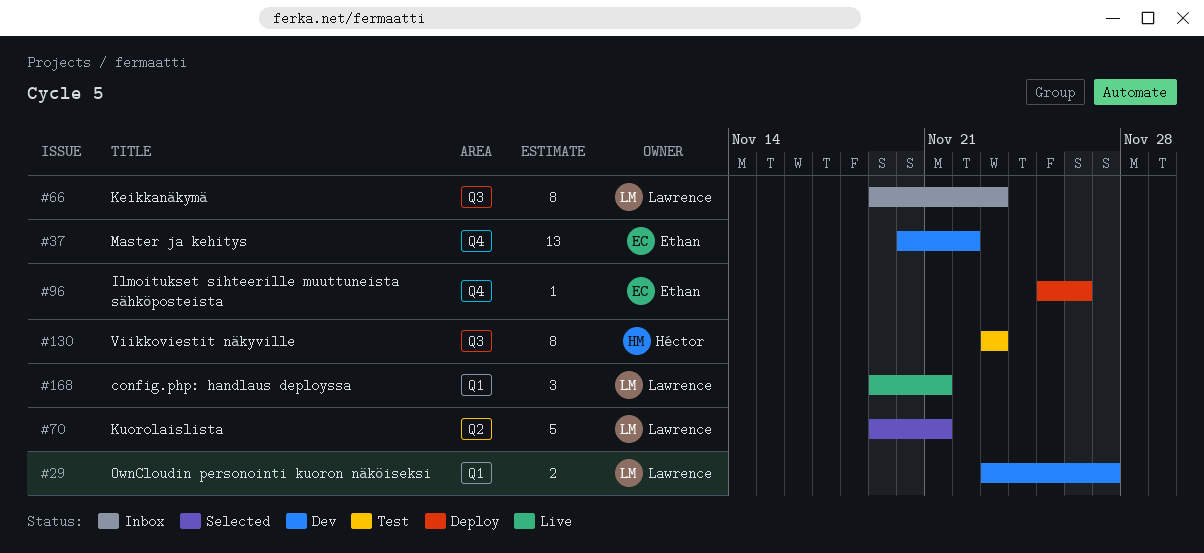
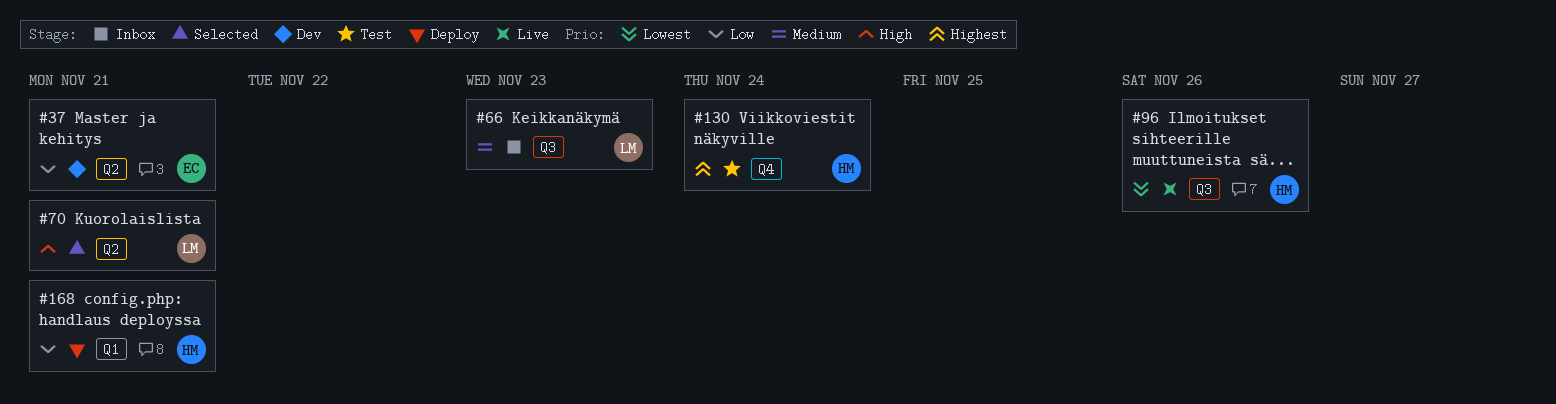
#29: present -> none
#37, label: Q4 -> Q2
#37, due: Nov 22 -> Nov 21
#96, status: Deploy -> Live
#96, owner: Ethan -> Héctor
#96, label: Q4 -> Q3
#130, label: Q3 -> Q4
#130, due: Nov 23 -> Nov 24
#168, status: Live -> Deploy
#168, owner: Lawrence -> Héctor

